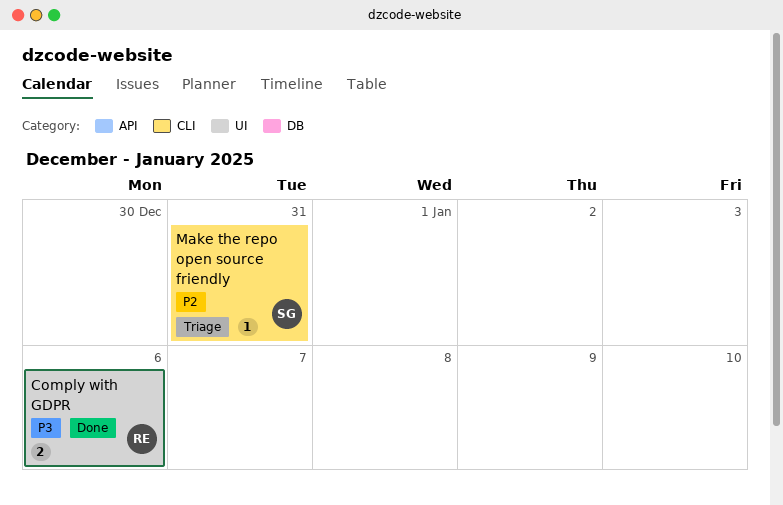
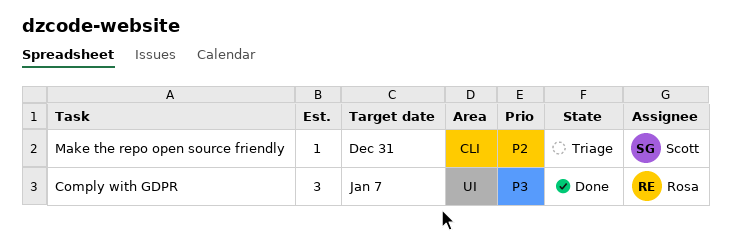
Comply with GDPR, estimate: 2 -> 3
Comply with GDPR, due: Jan 6 -> Jan 7

